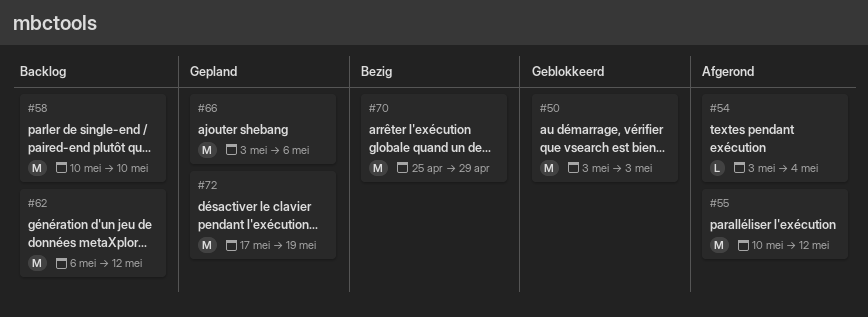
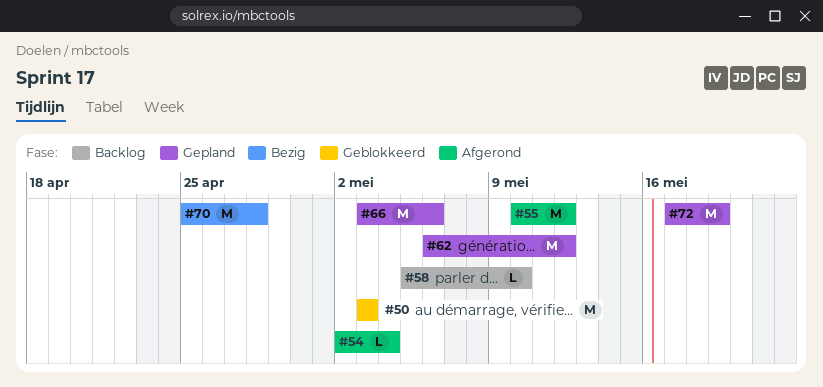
#54, start: May 3 -> May 2
#58, estimate: M -> L
#58, start: May 10 -> May 5
#62, status: Backlog -> Gepland
#70, due: Apr 29 -> Apr 28

